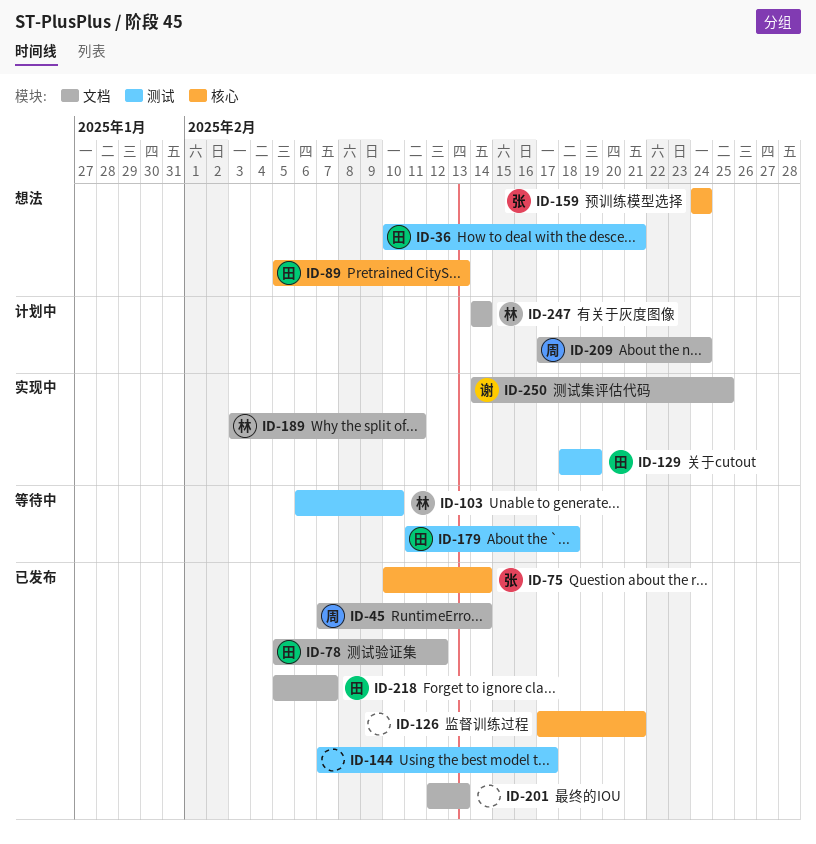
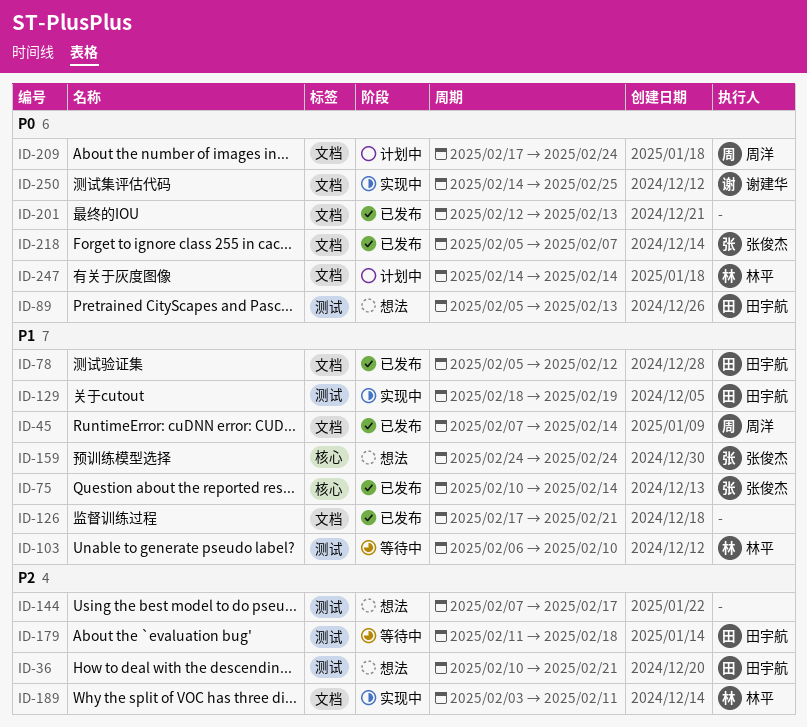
ID-89, label: 核心 -> 测试
ID-126, label: 核心 -> 文档
ID-144, status: 已发布 -> 想法
ID-218, owner: 田宇航 -> 张俊杰

